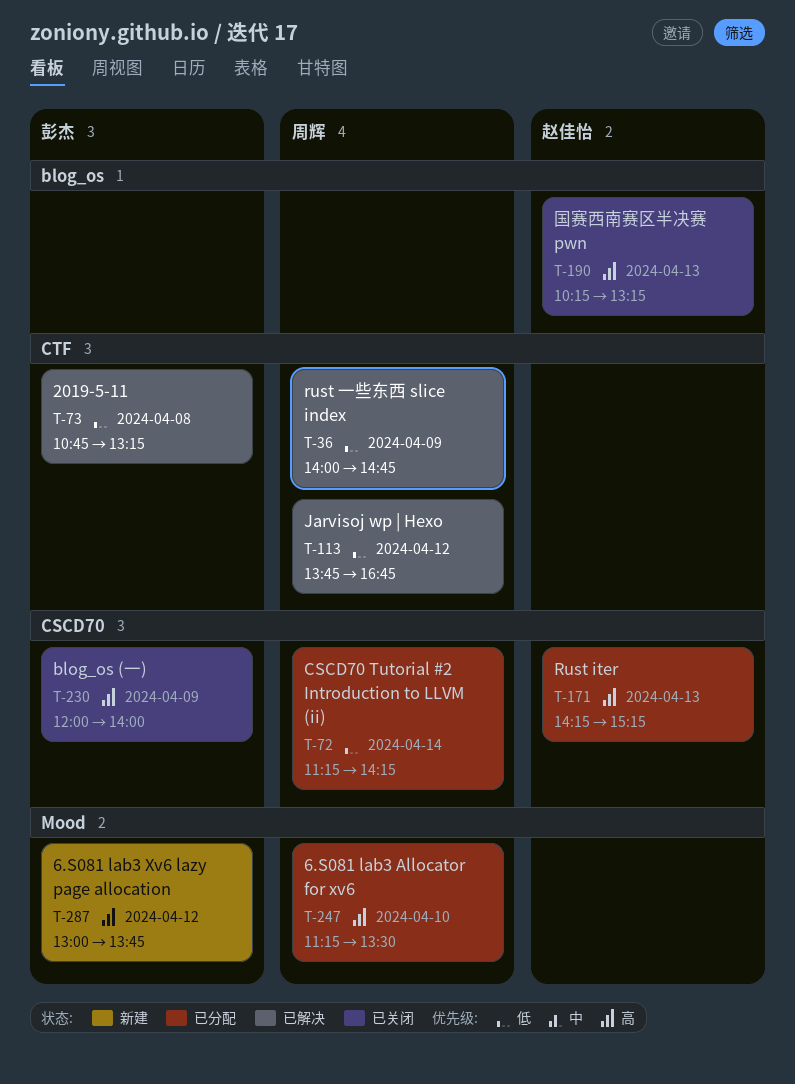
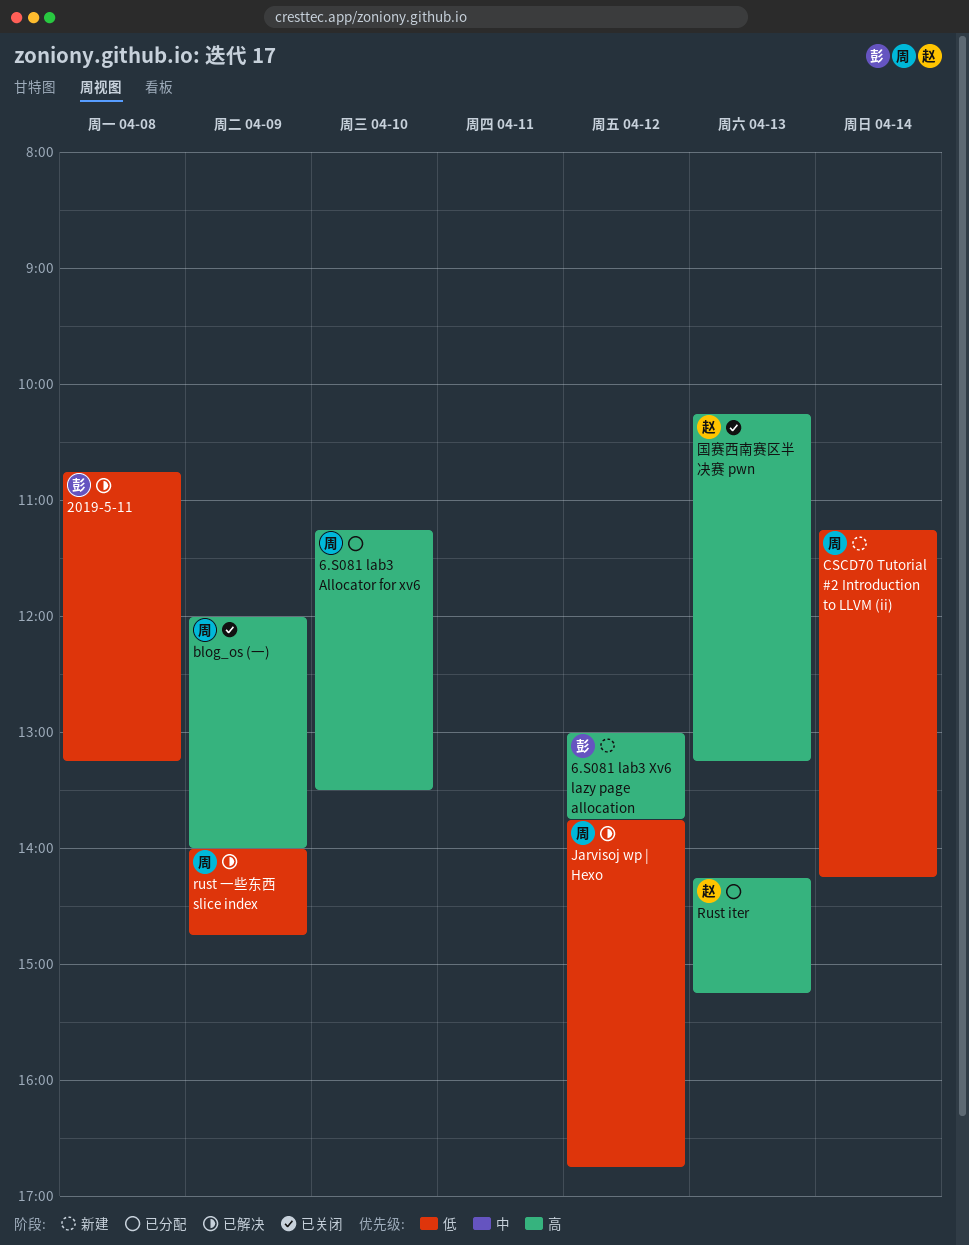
blog_os (一), owner: 彭杰 -> 周辉
CSCD70 Tutorial #2 Introduction to LLVM (ii), status: 已分配 -> 新建

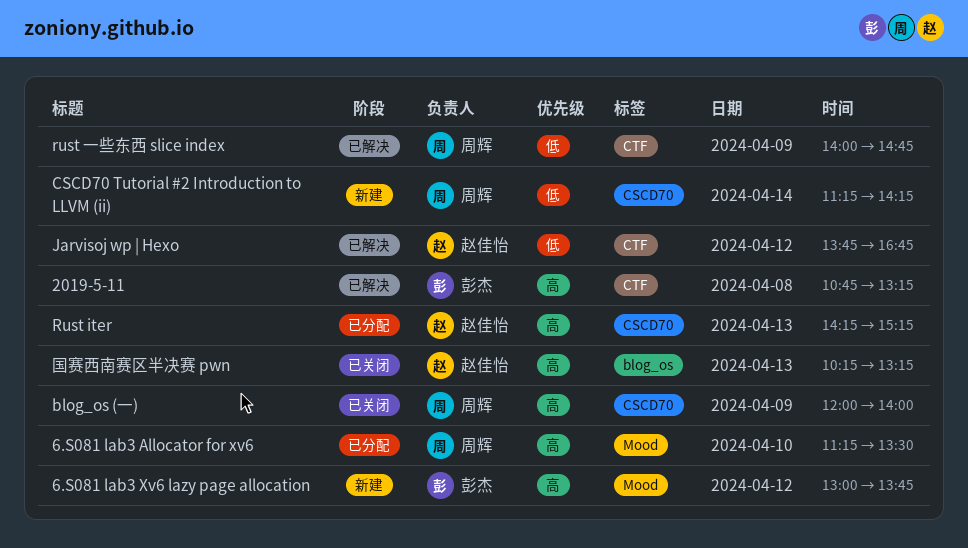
2019-5-11, priority: 低 -> 高
Jarvisoj wp | Hexo, owner: 周辉 -> 赵佳怡

